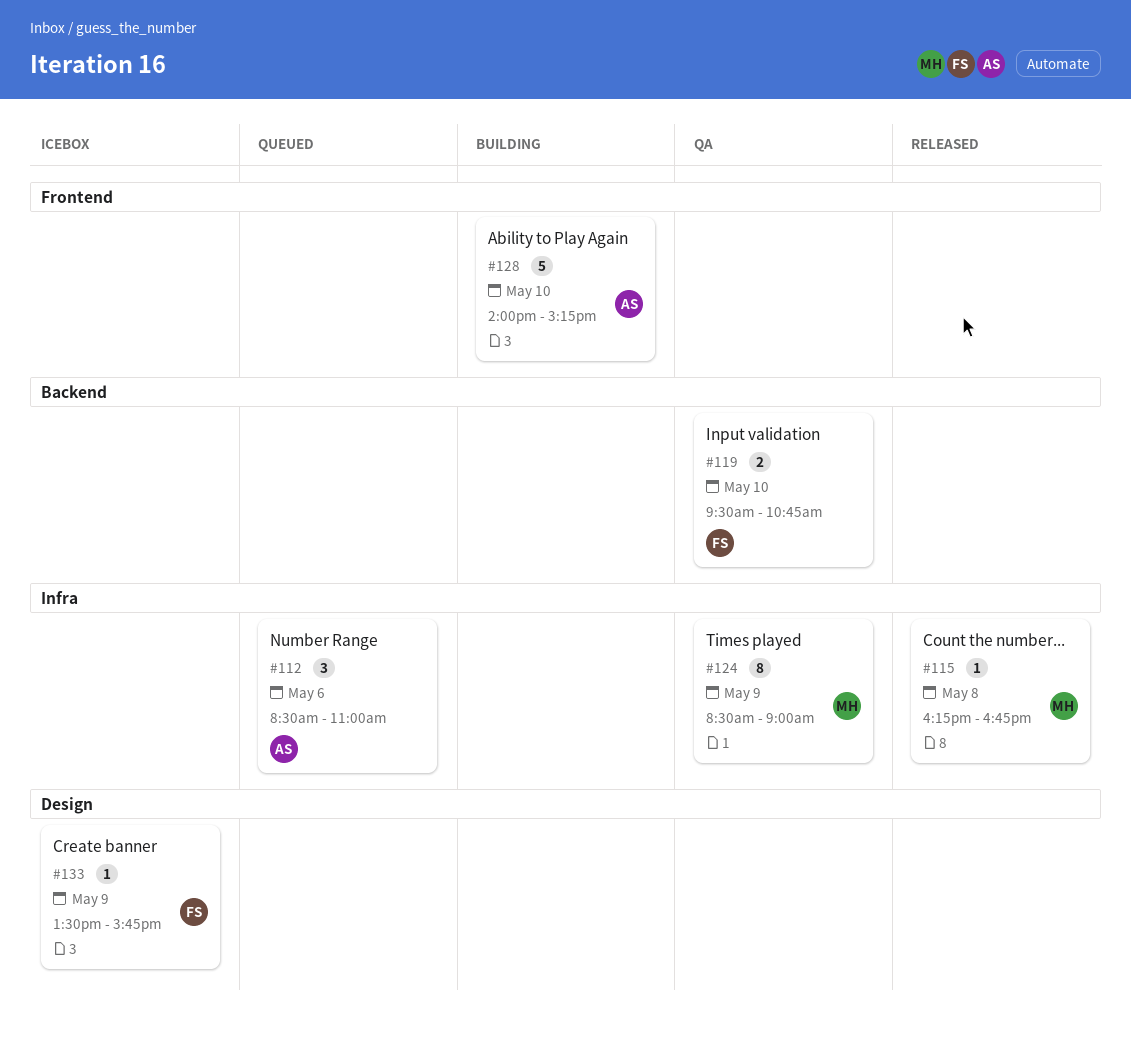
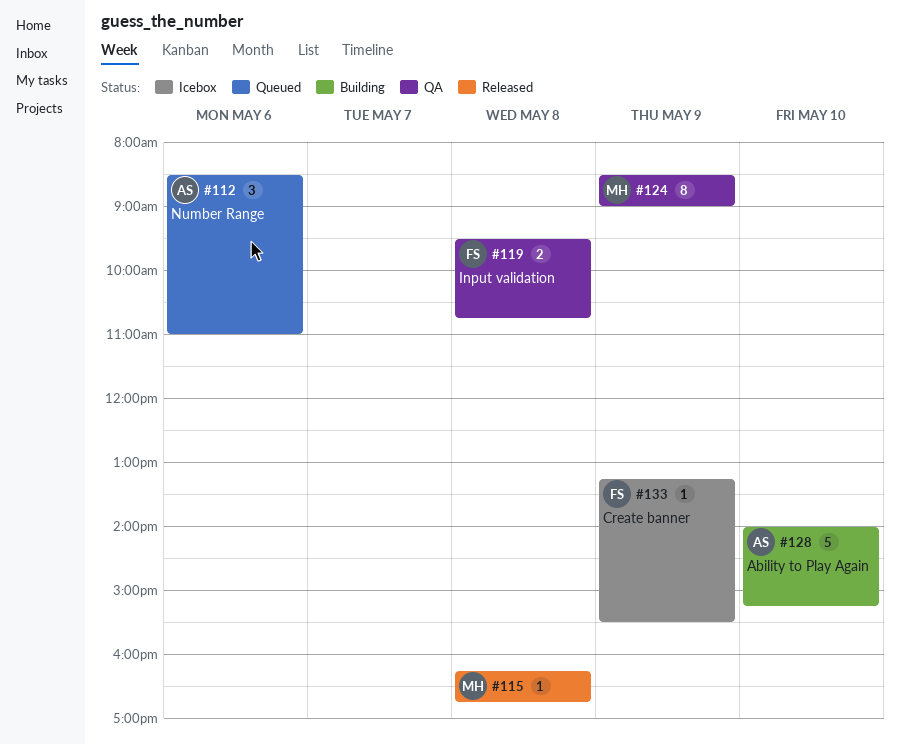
#119, day: May 10 -> May 8
#133, begins: 13:30 -> 13:15
#133, ends: 15:45 -> 15:30

